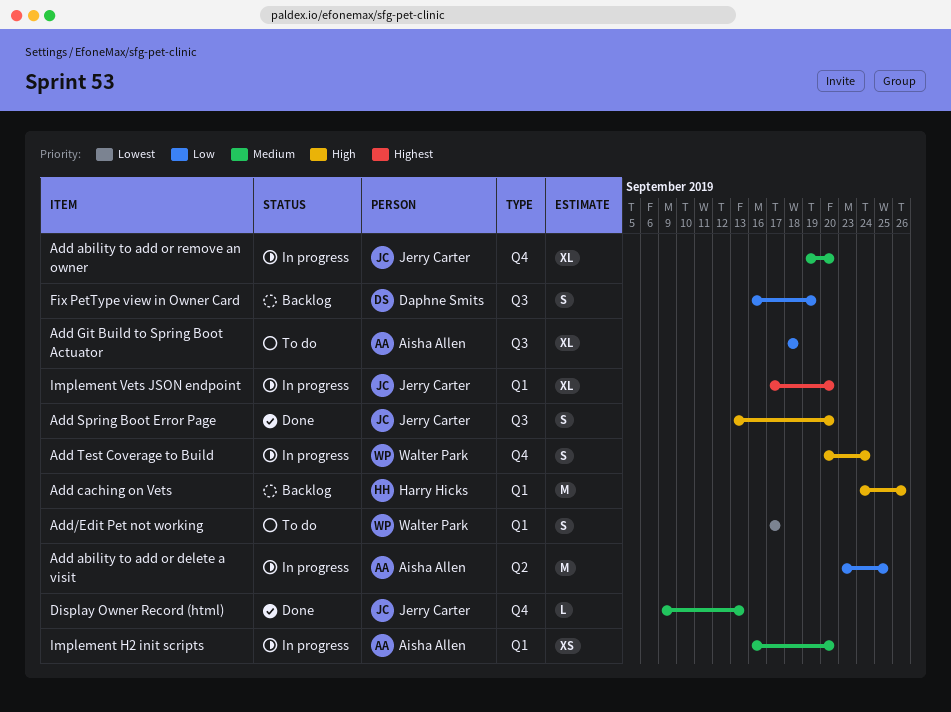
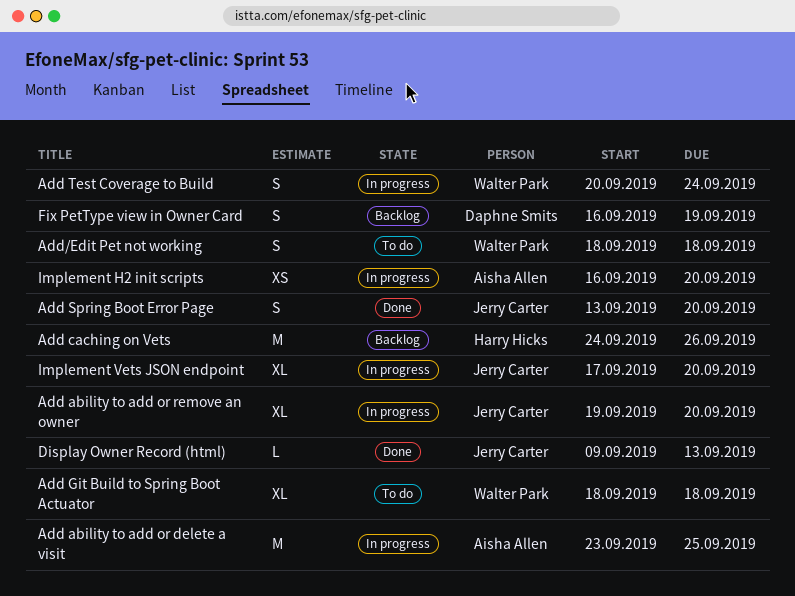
Add Git Build to Spring Boot Actuator, owner: Aisha Allen -> Walter Park
Add/Edit Pet not working, start: Sep 17 -> Sep 18
Add/Edit Pet not working, due: Sep 17 -> Sep 18

